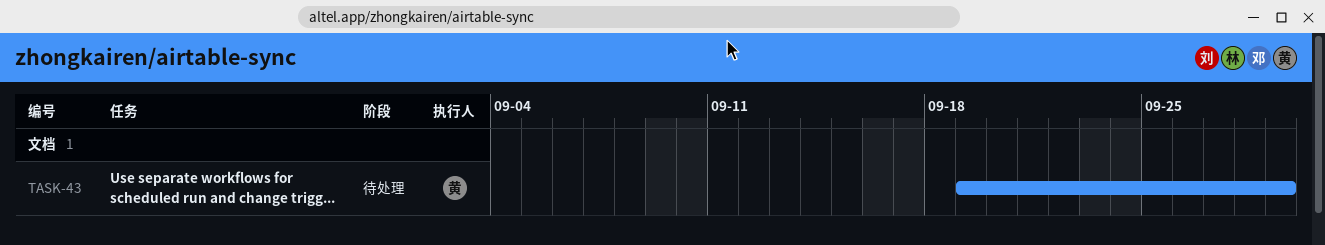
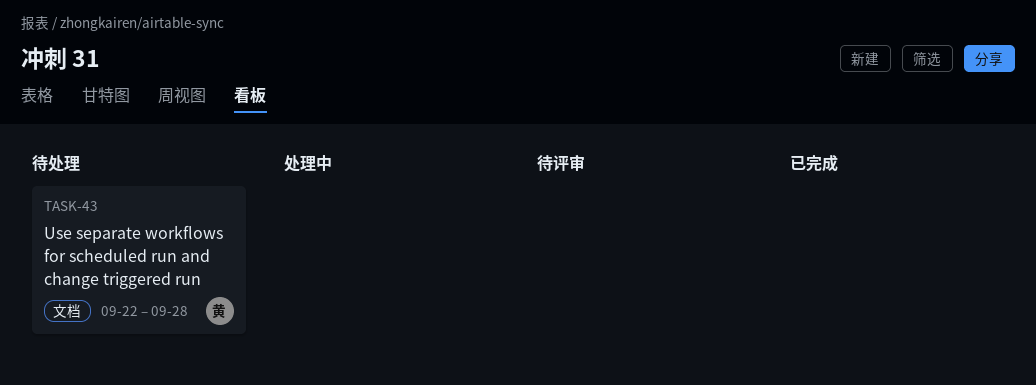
TASK-43, start: Sep 19 -> Sep 22
TASK-43, due: Sep 29 -> Sep 28

